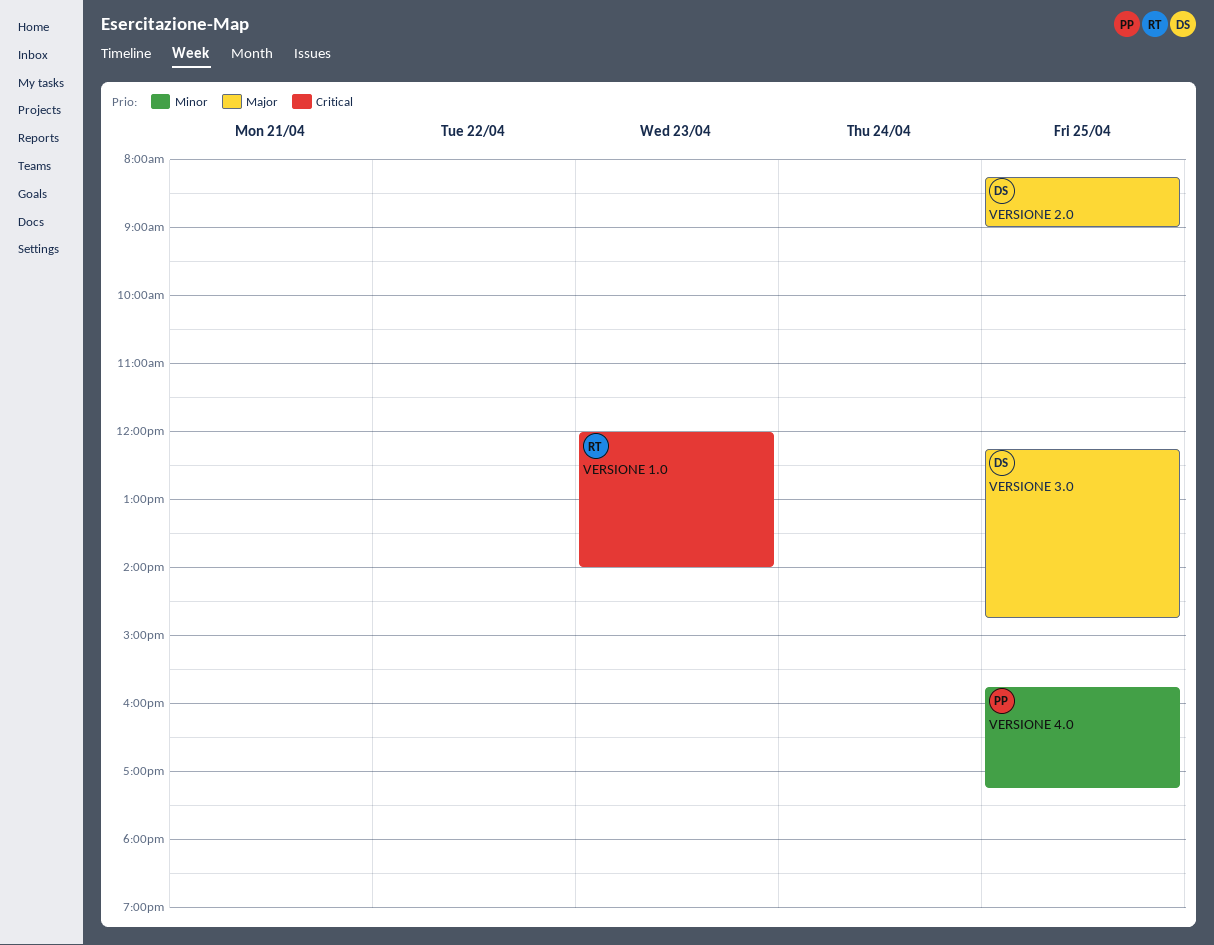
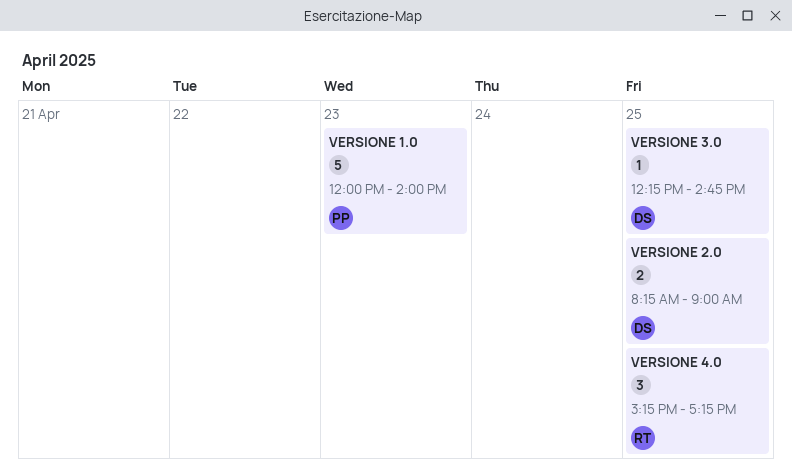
VERSIONE 1.0, owner: RT -> PP
VERSIONE 4.0, owner: PP -> RT
VERSIONE 4.0, begins: 15:45 -> 15:15

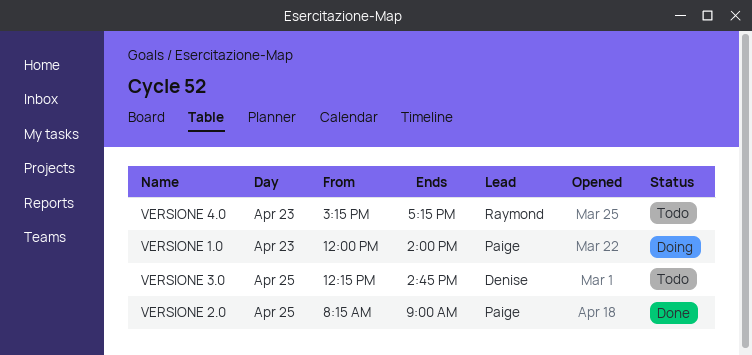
VERSIONE 2.0, owner: Denise -> Paige
VERSIONE 4.0, day: Apr 25 -> Apr 23

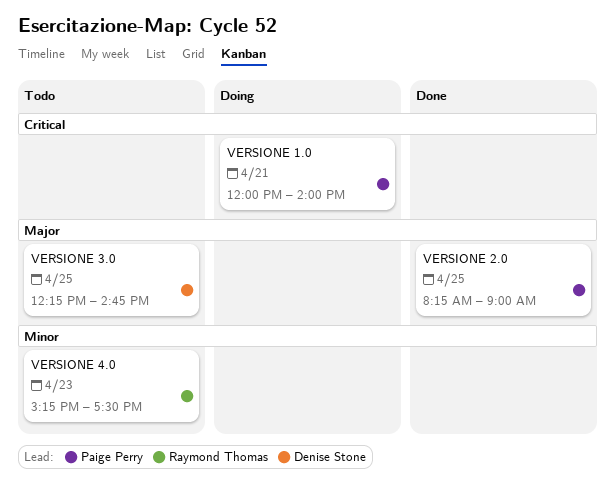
VERSIONE 1.0, day: Apr 23 -> Apr 21
VERSIONE 4.0, ends: 17:15 -> 17:30

